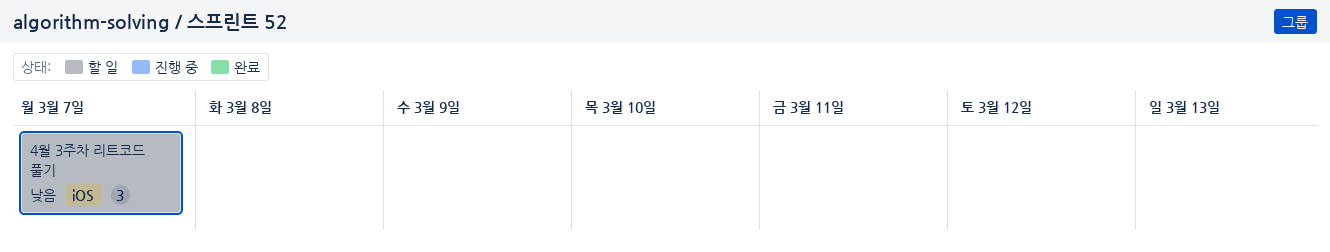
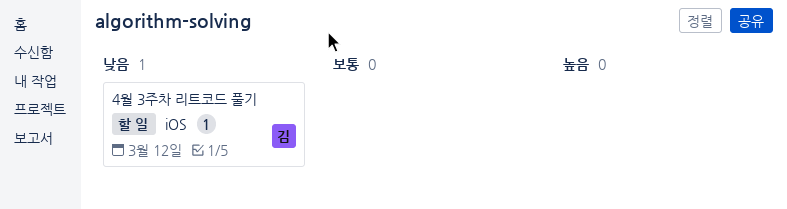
4월 3주차 리트코드 풀기, estimate: 3 -> 1
4월 3주차 리트코드 풀기, due: Mar 7 -> Mar 12

